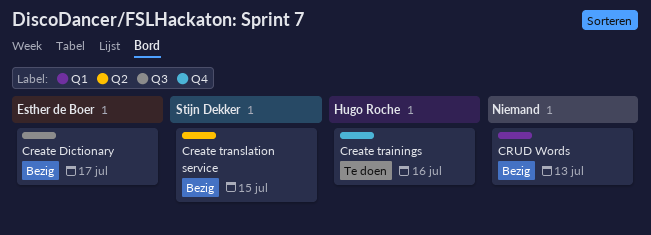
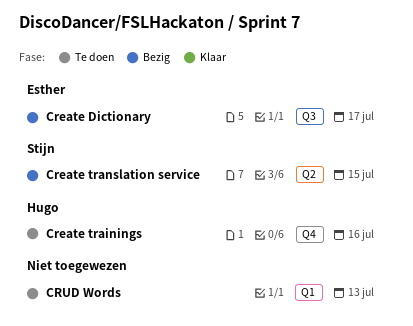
CRUD Words, status: Bezig -> Te doen

